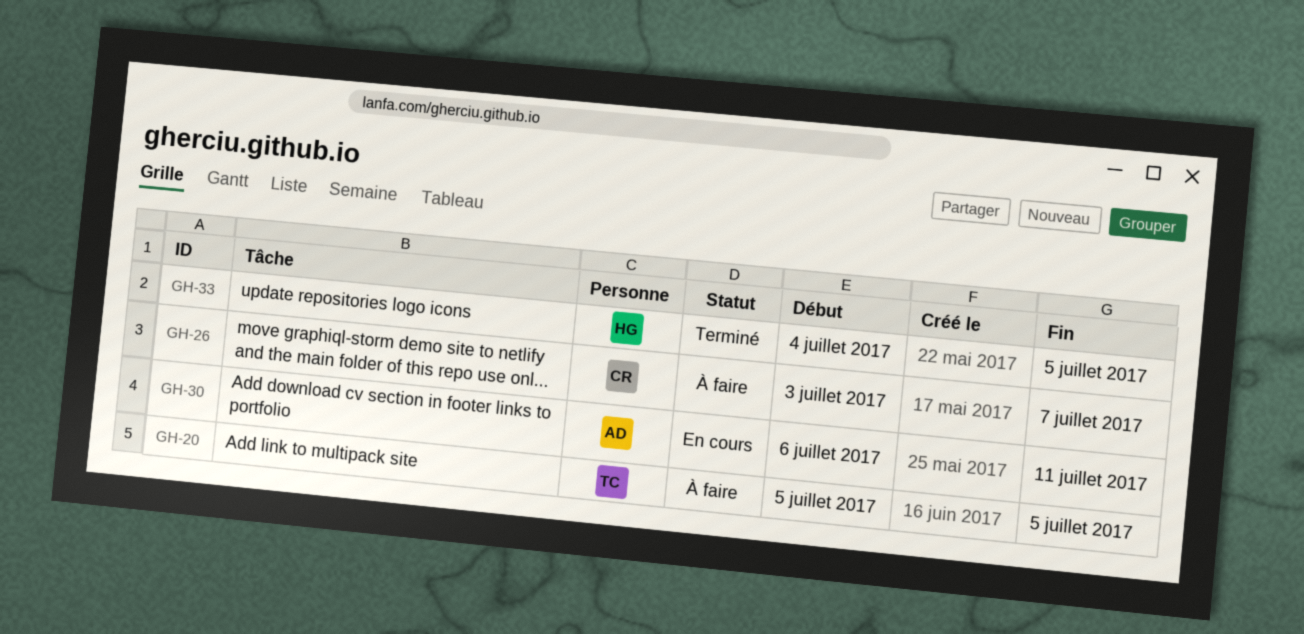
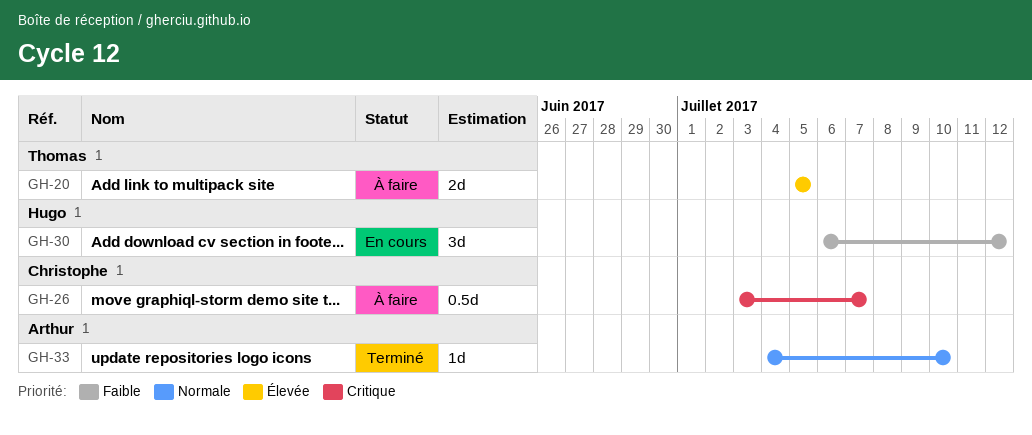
GH-30, owner: Arthur -> Hugo
GH-30, due: Jul 11 -> Jul 12
GH-33, owner: Hugo -> Arthur
GH-33, due: Jul 5 -> Jul 10

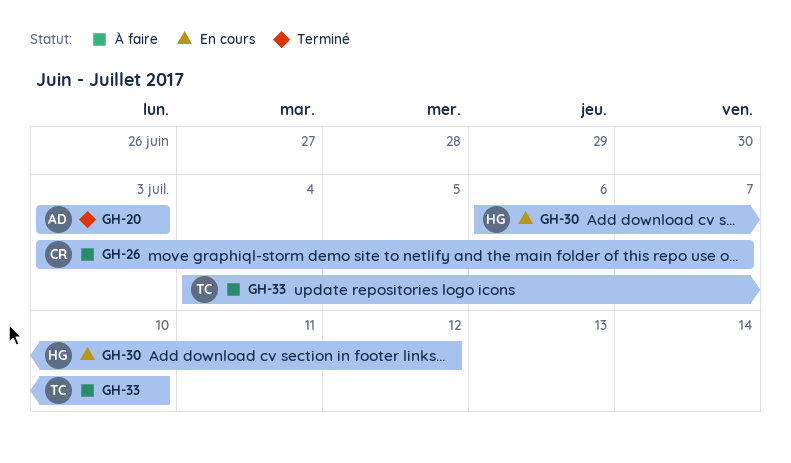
GH-20, status: À faire -> Terminé
GH-20, owner: Thomas -> Arthur
GH-20, start: Jul 5 -> Jul 3
GH-20, due: Jul 5 -> Jul 3
GH-33, status: Terminé -> À faire
GH-33, owner: Arthur -> Thomas

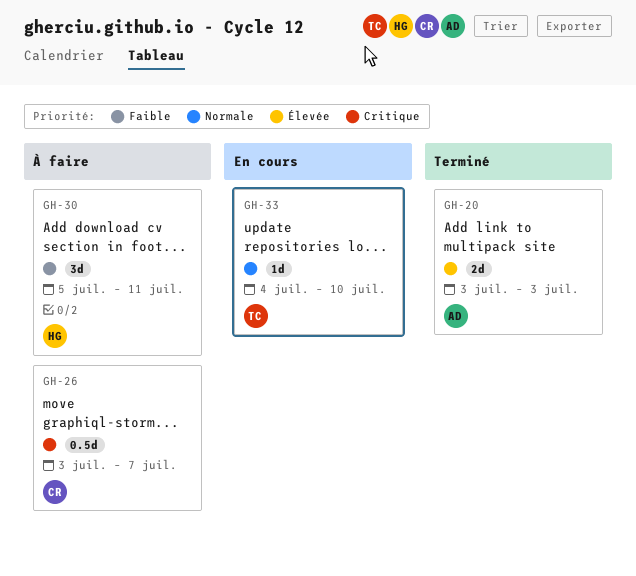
GH-30, status: En cours -> À faire
GH-30, start: Jul 6 -> Jul 5
GH-30, due: Jul 12 -> Jul 11
GH-33, status: À faire -> En cours

